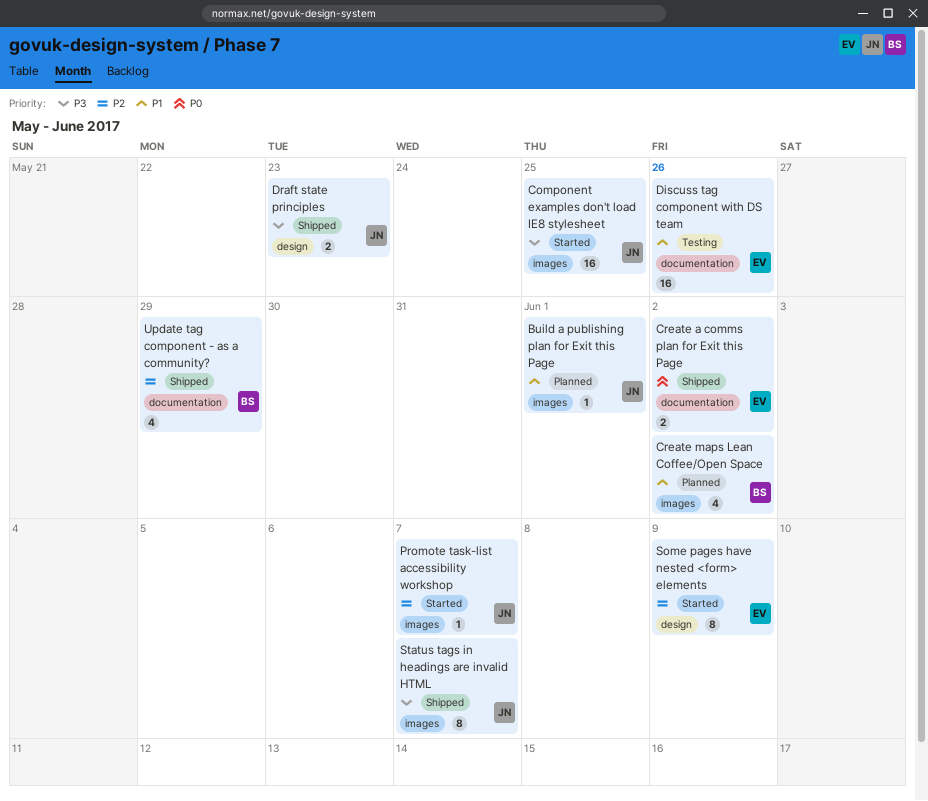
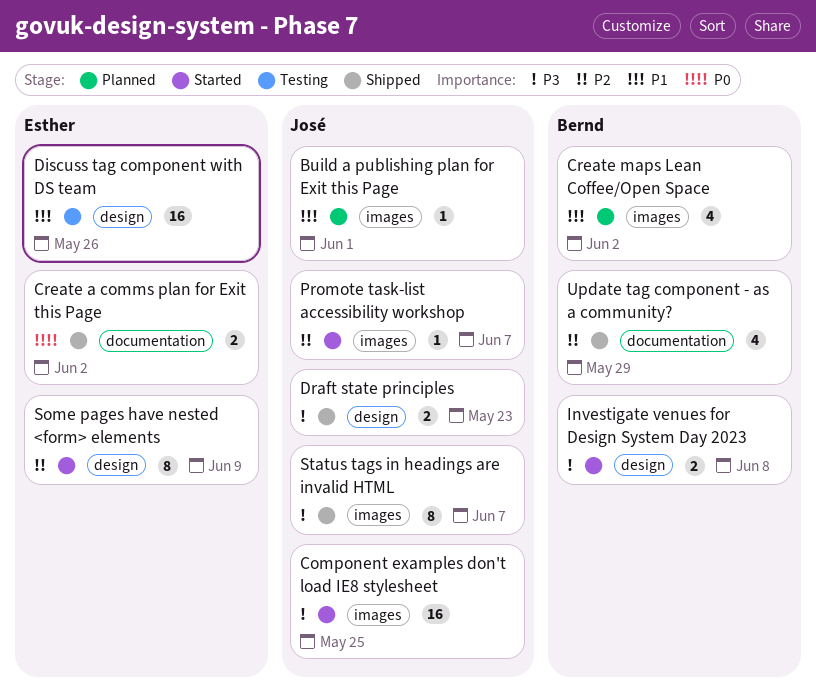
Discuss tag component with DS team, label: documentation -> design
Investigate venues for Design System Day 2023: none -> present

